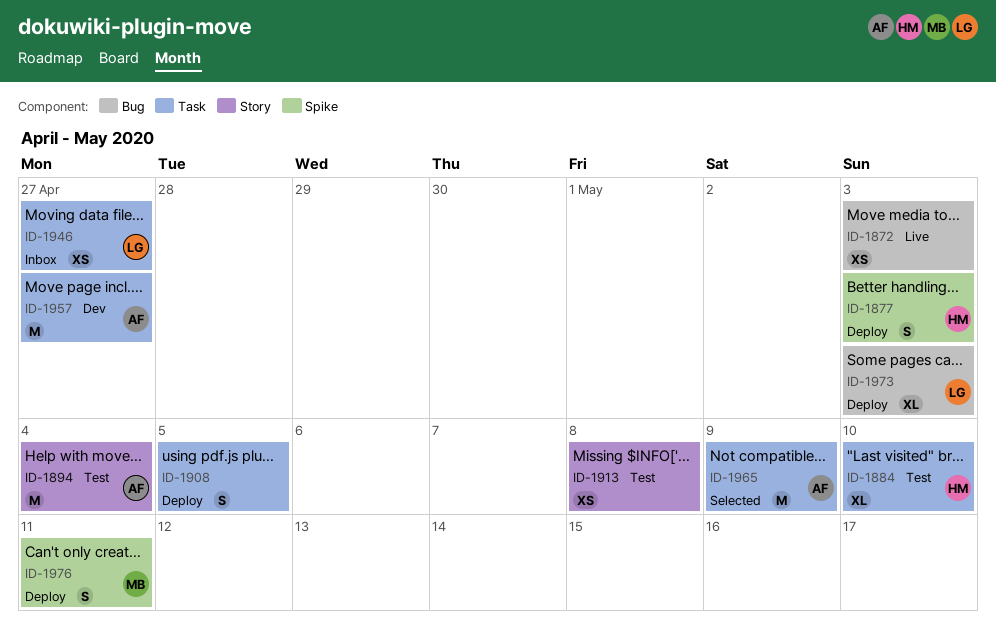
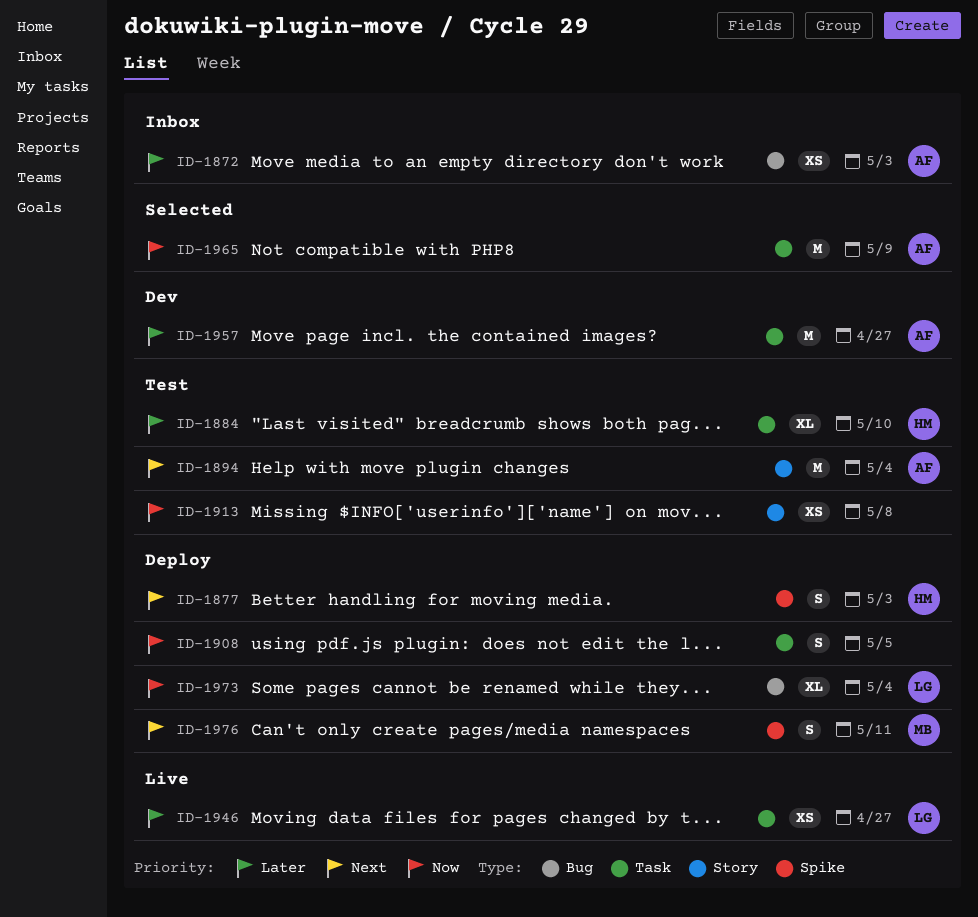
ID-1872, status: Live -> Inbox
ID-1872, owner: none -> AF
ID-1946, status: Inbox -> Live
ID-1973, due: May 3 -> May 4

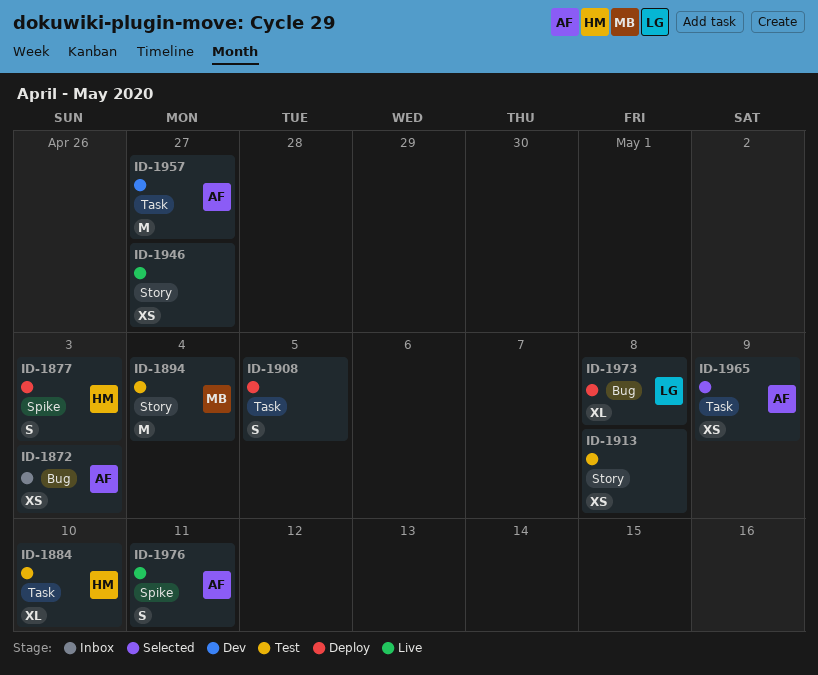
ID-1894, owner: AF -> MB
ID-1946, owner: LG -> none
ID-1946, label: Task -> Story
ID-1965, estimate: M -> XS
ID-1973, due: May 4 -> May 8
ID-1976, status: Deploy -> Live
ID-1976, owner: MB -> AF

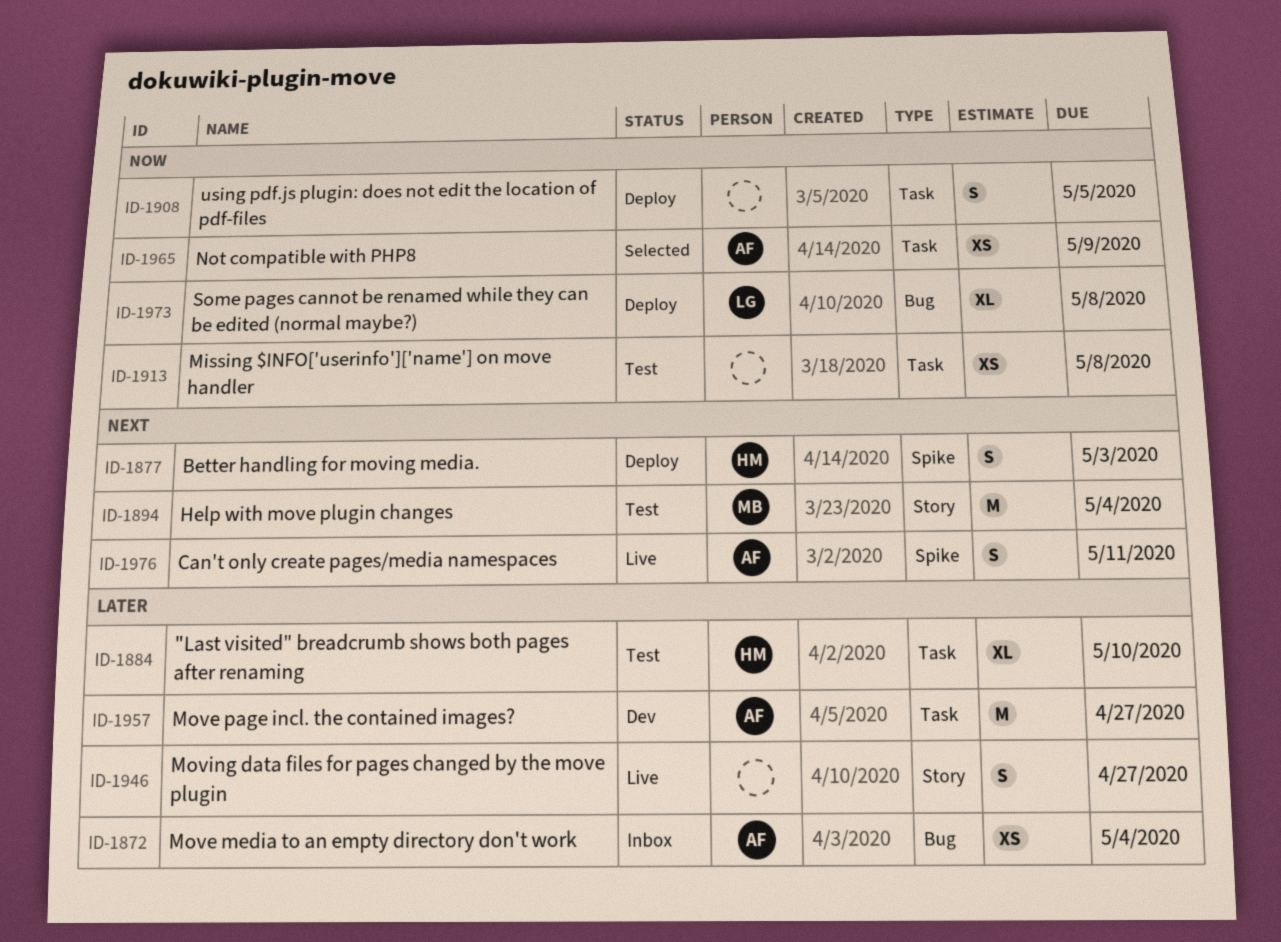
ID-1872, due: May 3 -> May 4
ID-1913, label: Story -> Task
ID-1946, estimate: XS -> S

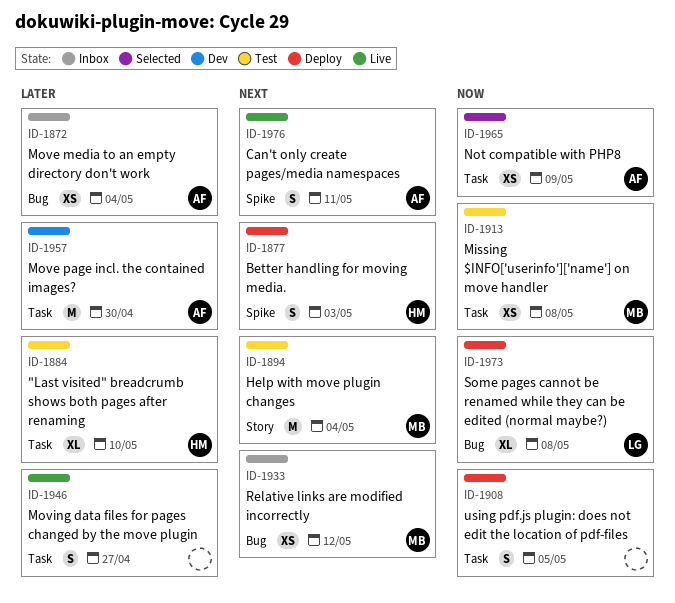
ID-1913, owner: none -> MB
ID-1933: none -> present
ID-1946, label: Story -> Task
ID-1957, due: Apr 27 -> Apr 30

